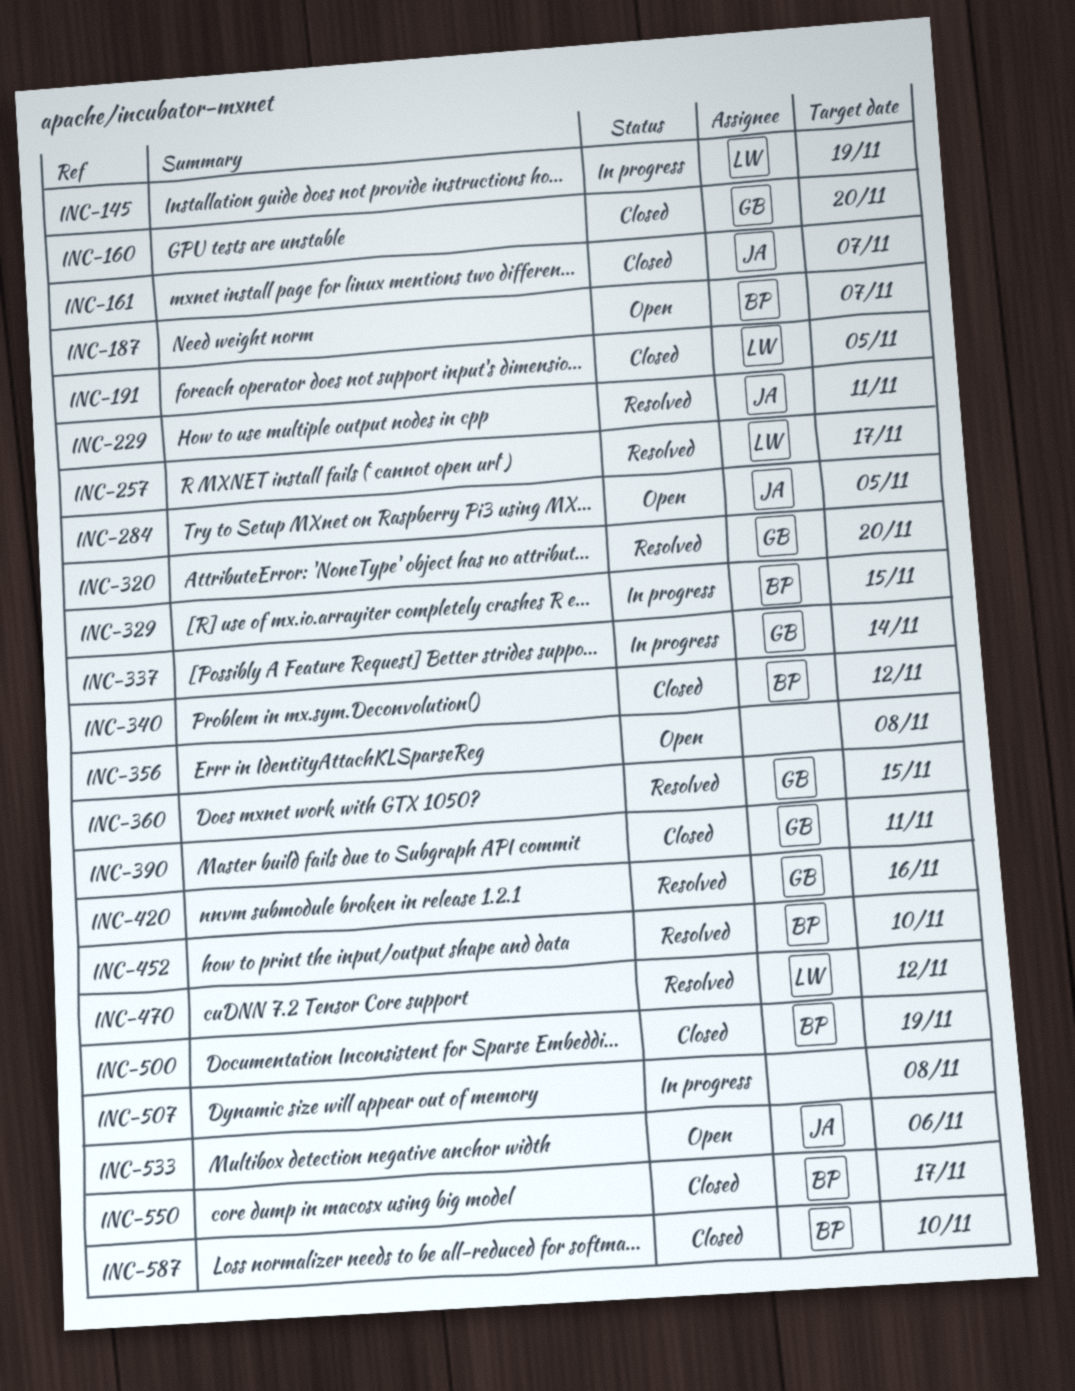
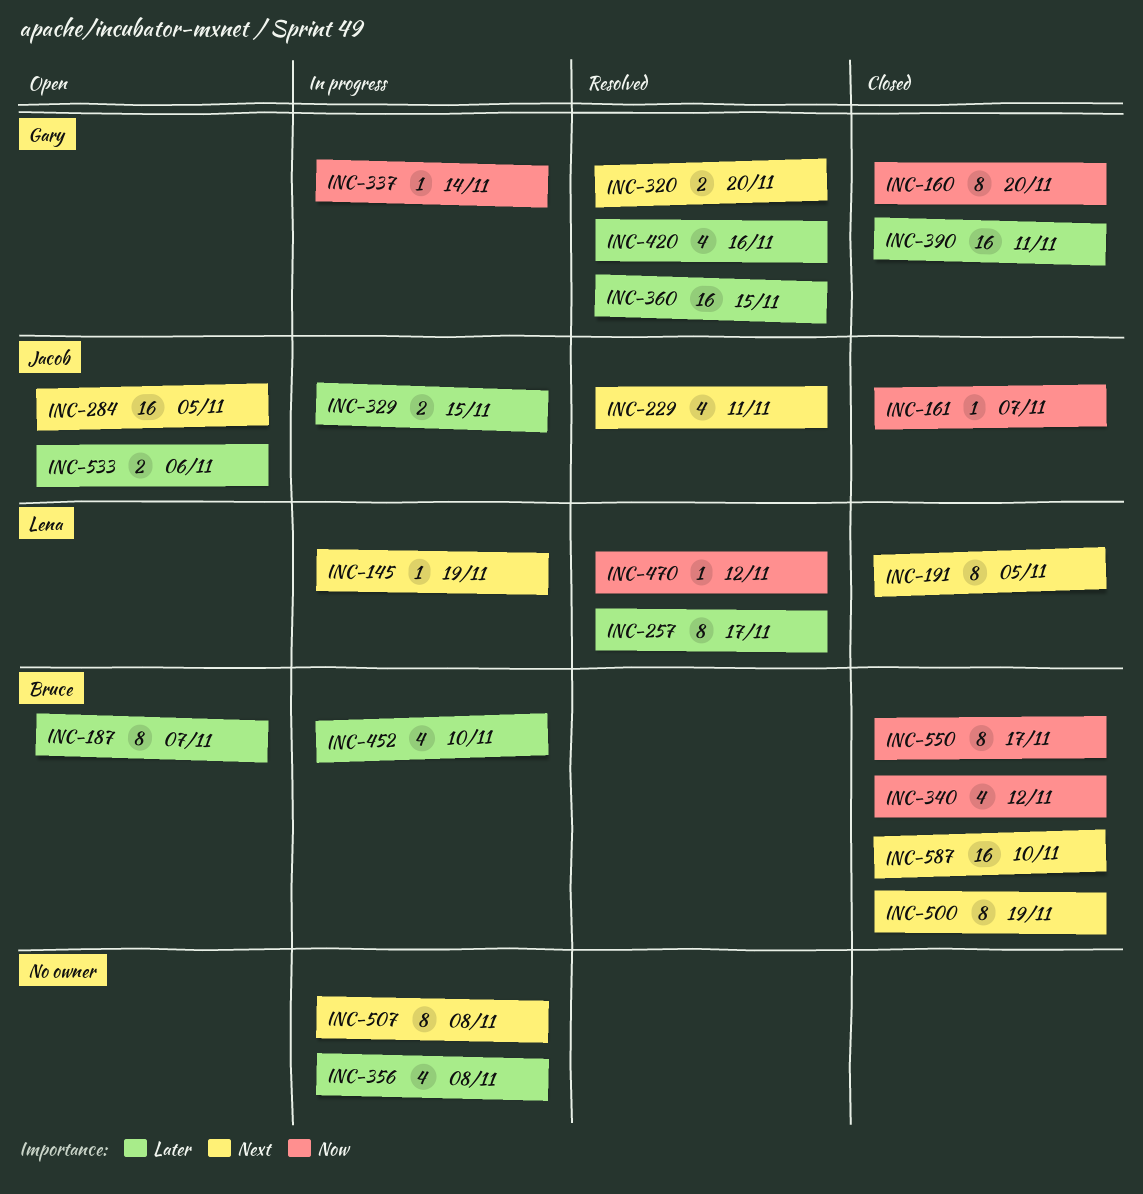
INC-329, owner: Bruce -> Jacob
INC-356, status: Open -> In progress
INC-452, status: Resolved -> In progress

